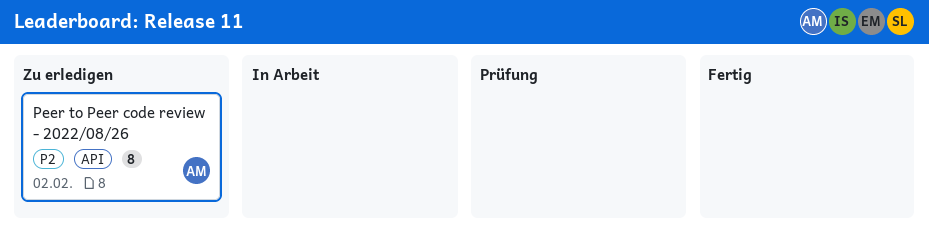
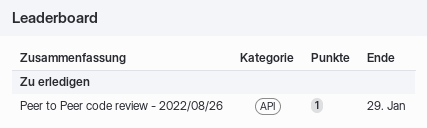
Peer to Peer code review - 2022/08/26, estimate: 8 -> 1
Peer to Peer code review - 2022/08/26, due: Feb 2 -> Jan 29

